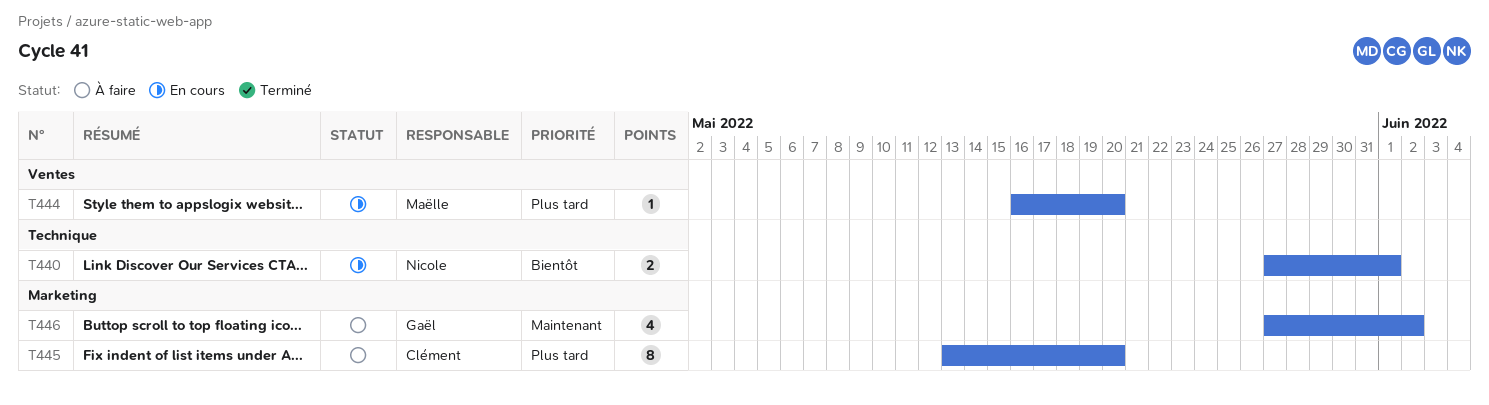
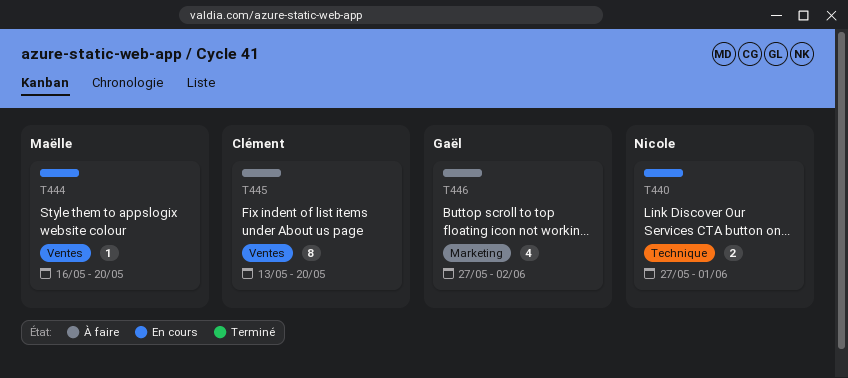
T445, label: Marketing -> Ventes

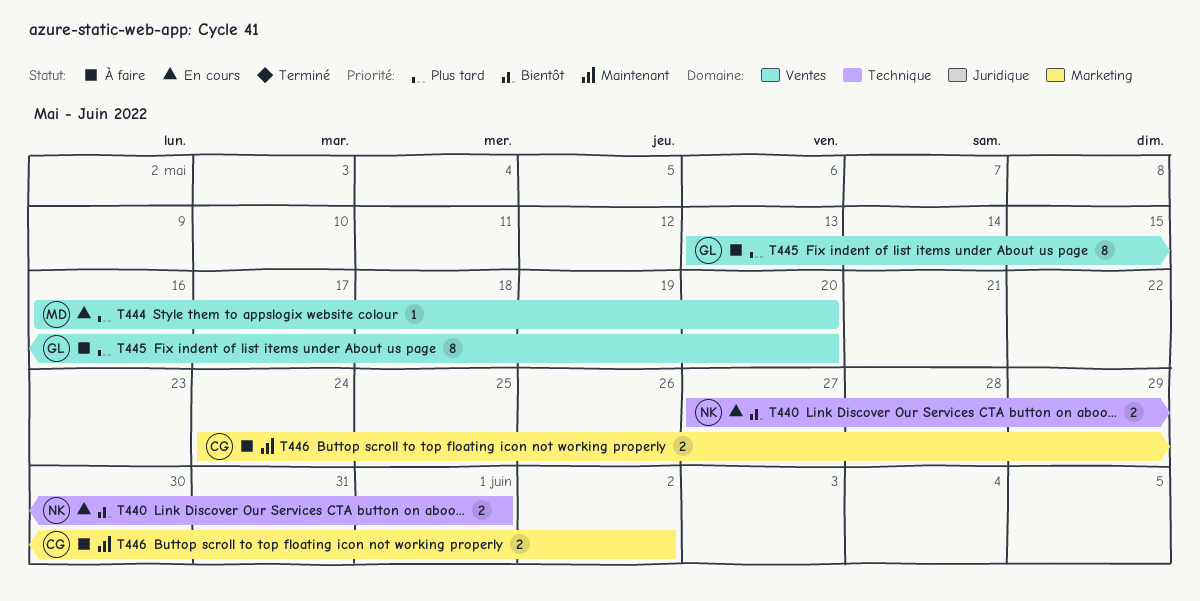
T445, owner: Clément -> Gaël
T446, owner: Gaël -> Clément
T446, estimate: 4 -> 2
T446, start: May 27 -> May 24

